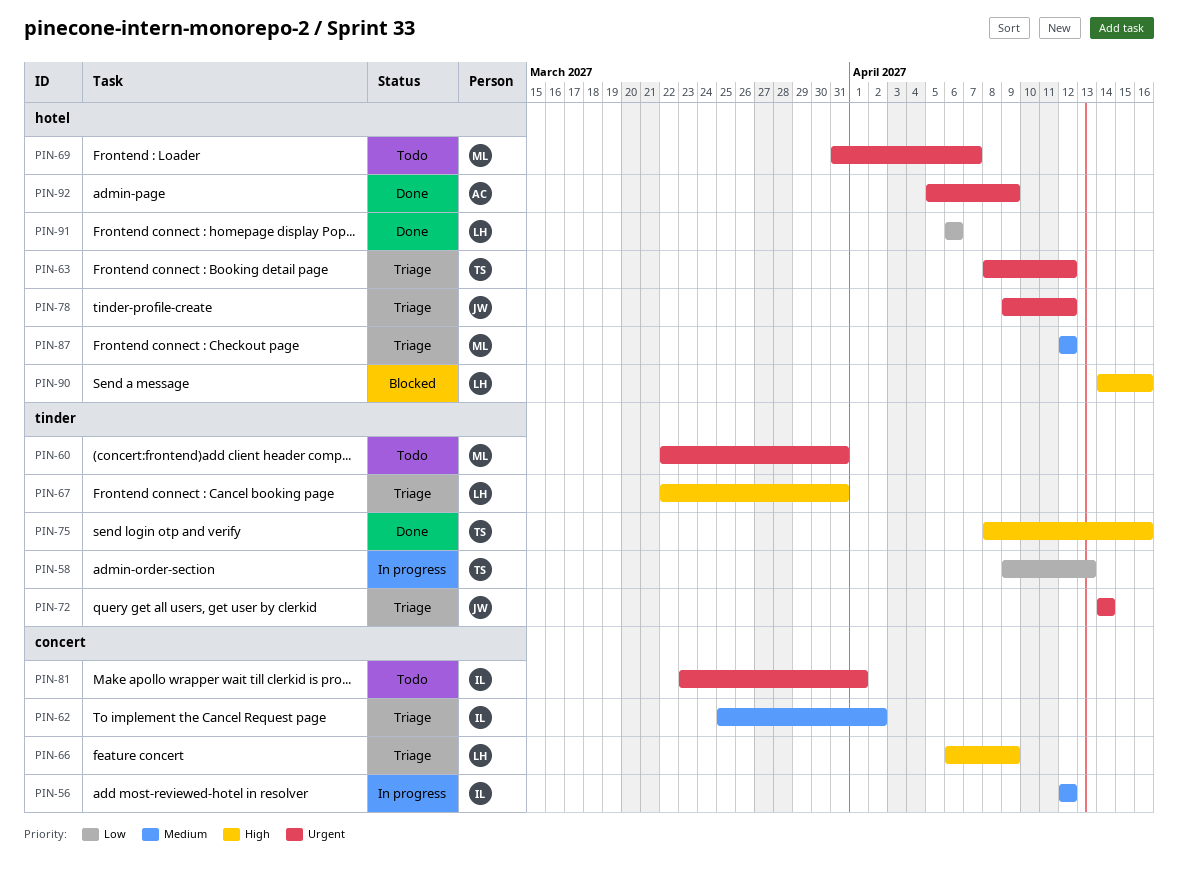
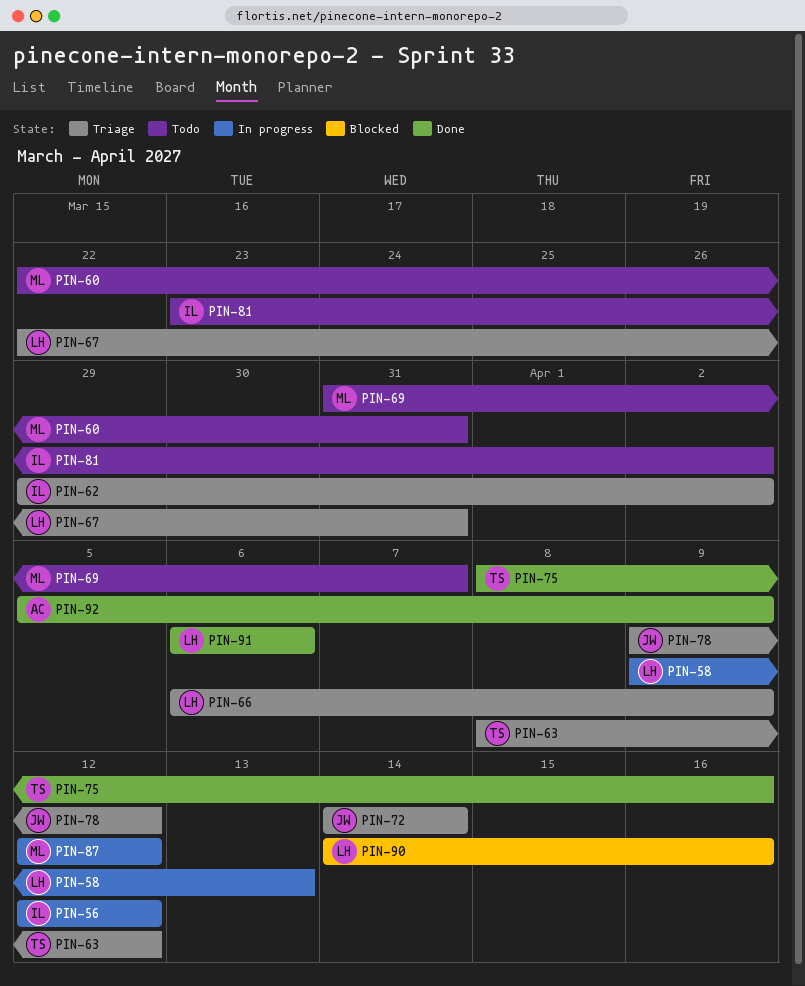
PIN-58, owner: TS -> LH
PIN-62, start: Mar 25 -> Mar 29
PIN-81, due: Apr 1 -> Apr 2
PIN-87, status: Triage -> In progress

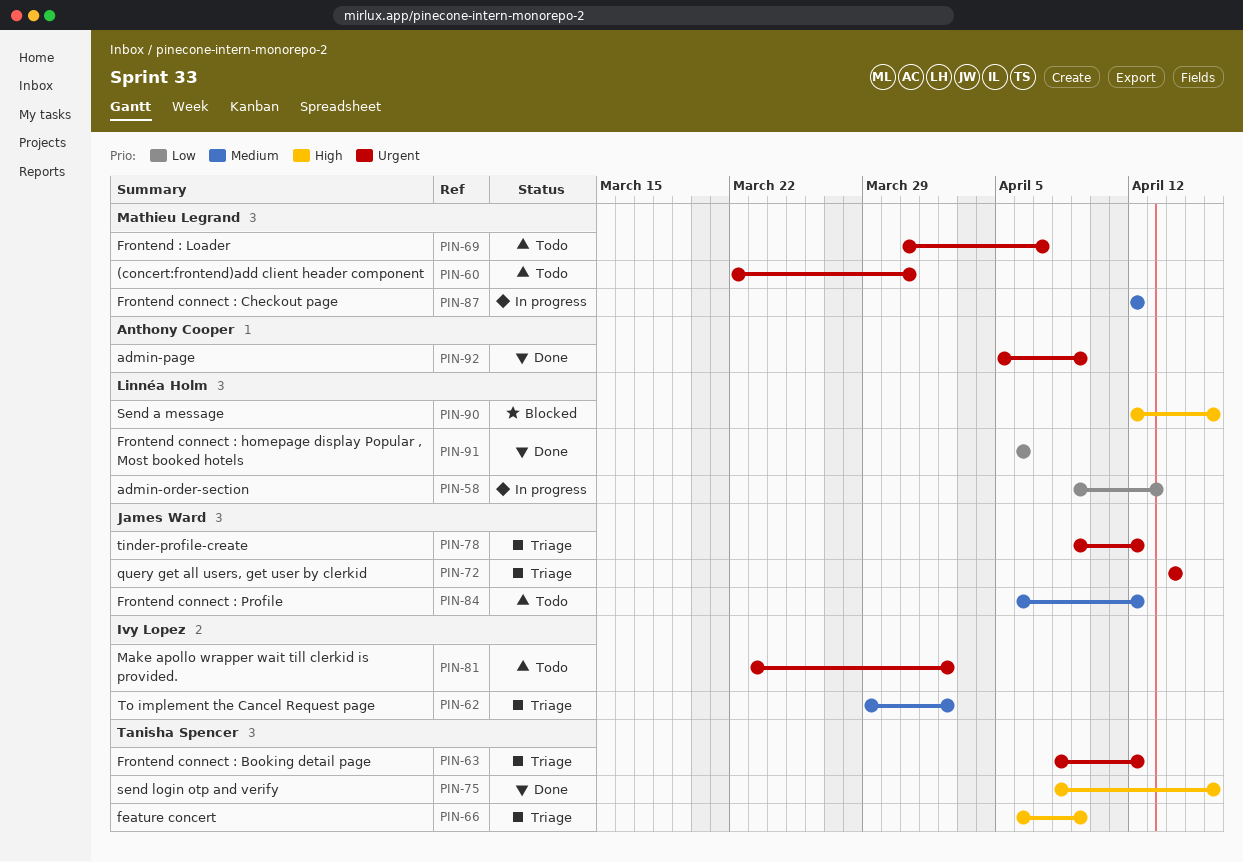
PIN-56: present -> none
PIN-66, owner: Linnéa Holm -> Tanisha Spencer
PIN-67: present -> none
PIN-84: none -> present
PIN-90, start: Apr 14 -> Apr 12

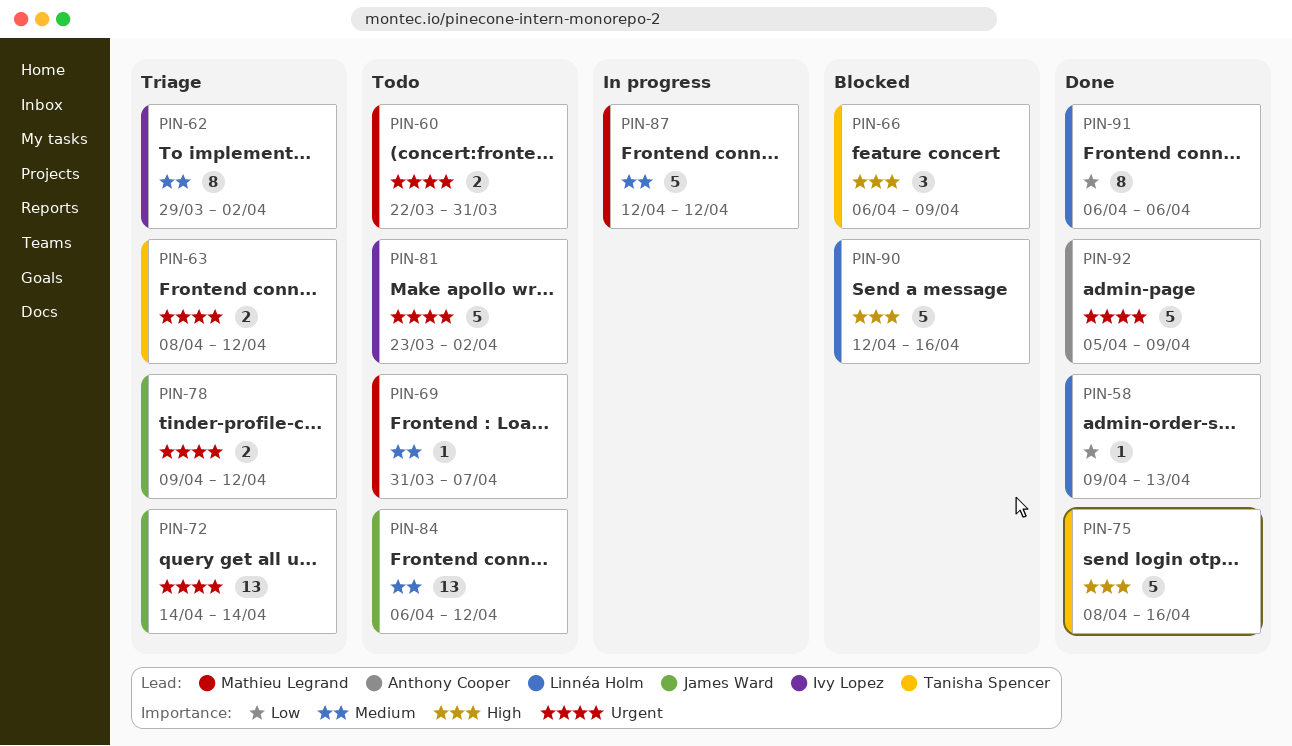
PIN-58, status: In progress -> Done
PIN-66, status: Triage -> Blocked
PIN-69, priority: Urgent -> Medium

